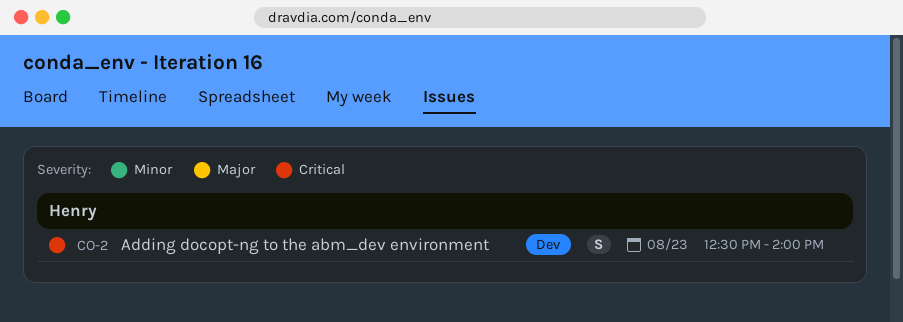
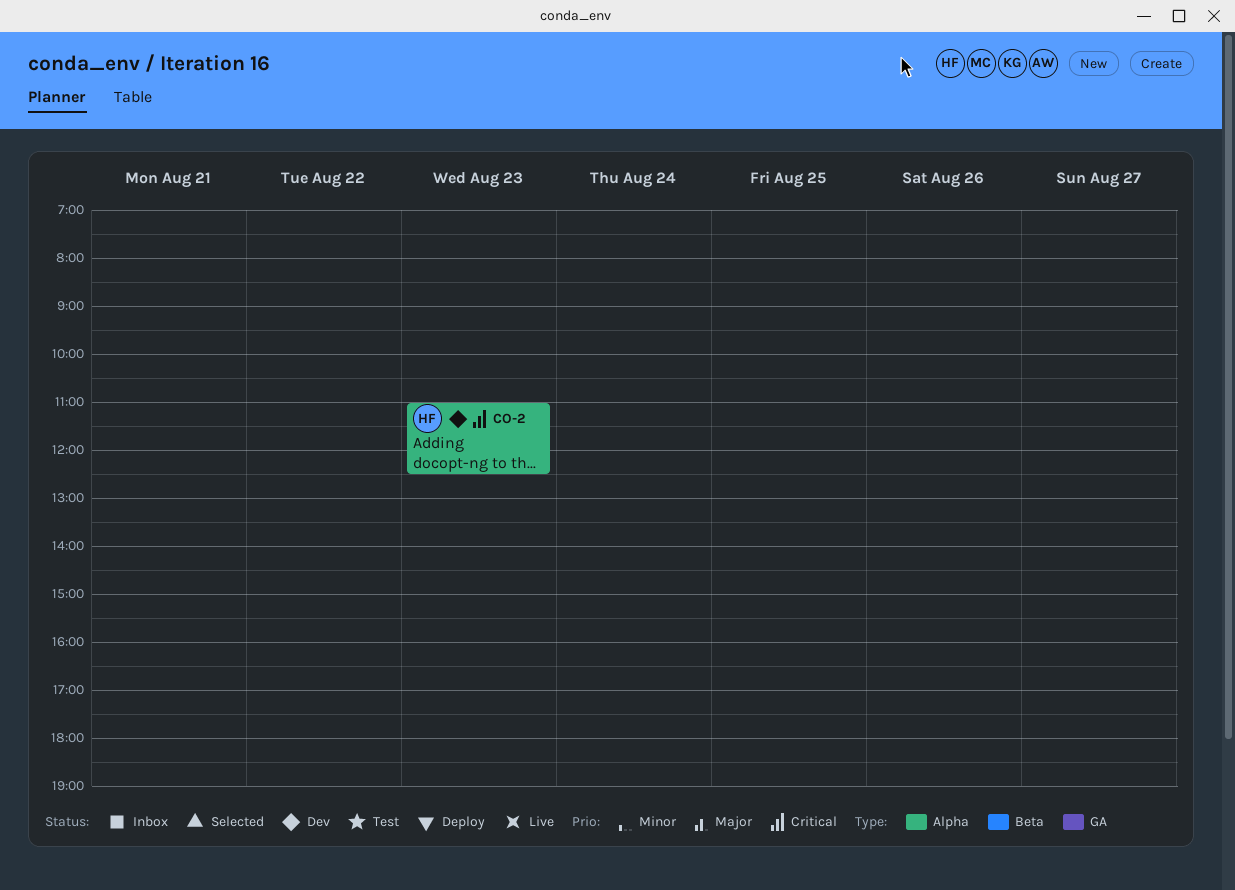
CO-2, begins: 12:30 -> 11:00
CO-2, ends: 14:00 -> 12:30

